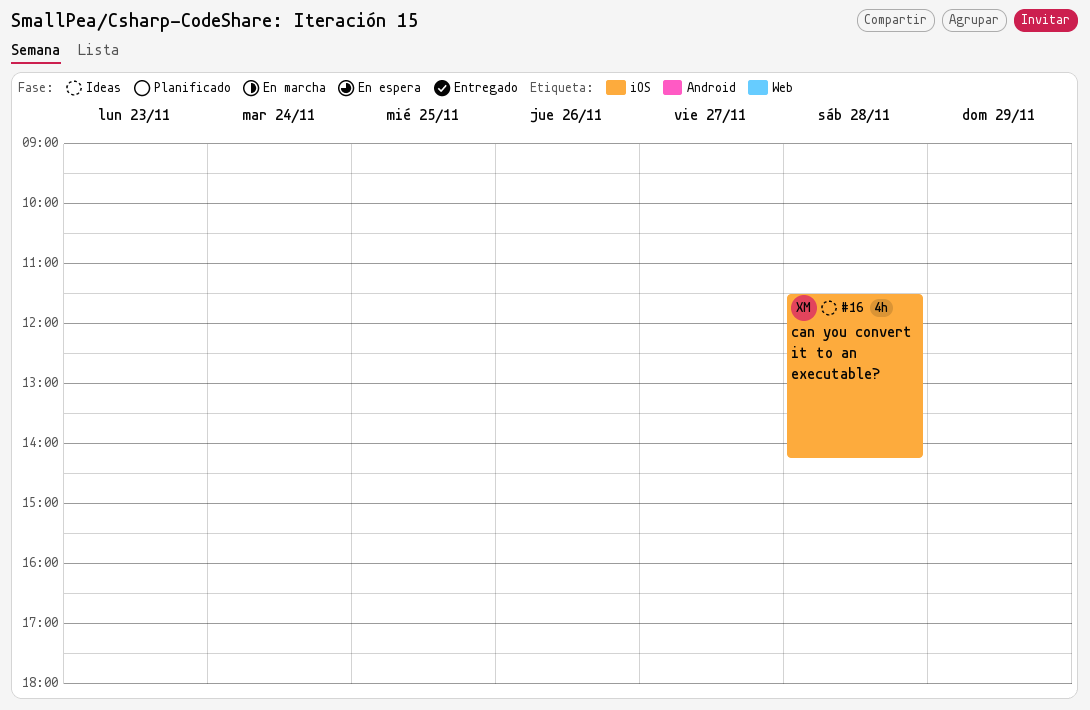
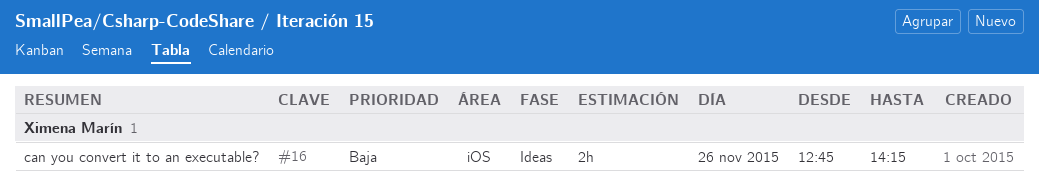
#16, estimate: 4h -> 2h
#16, day: Nov 28 -> Nov 26
#16, begins: 11:30 -> 12:45

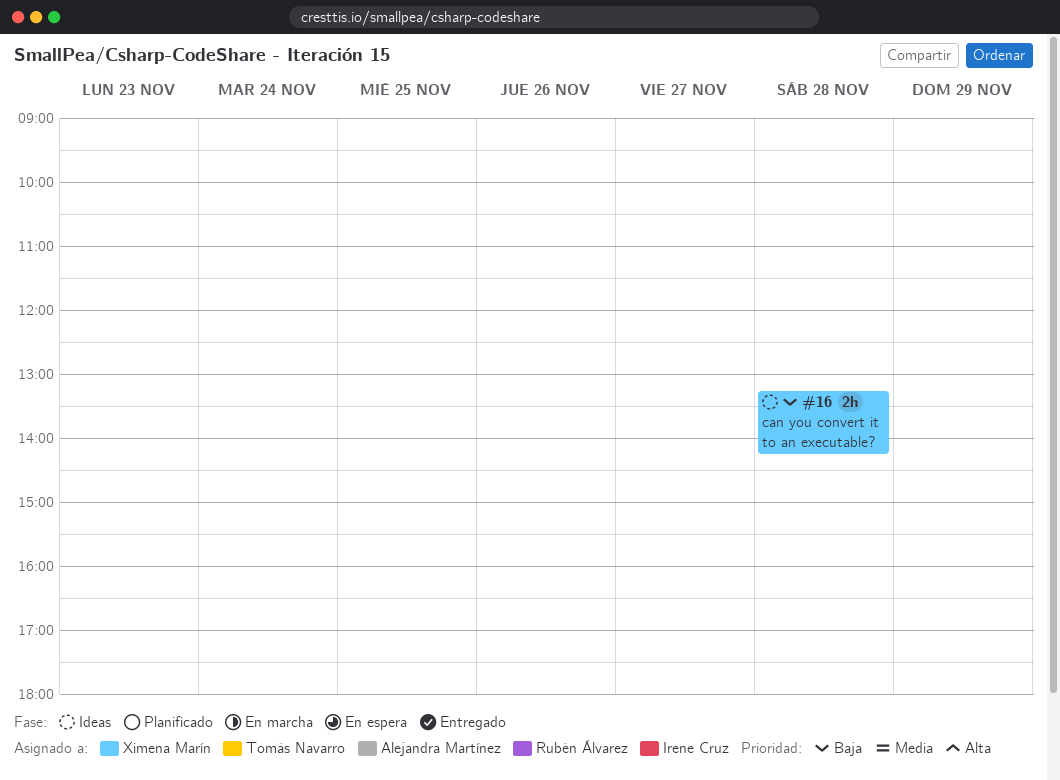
#16, day: Nov 26 -> Nov 28
#16, begins: 12:45 -> 13:15

